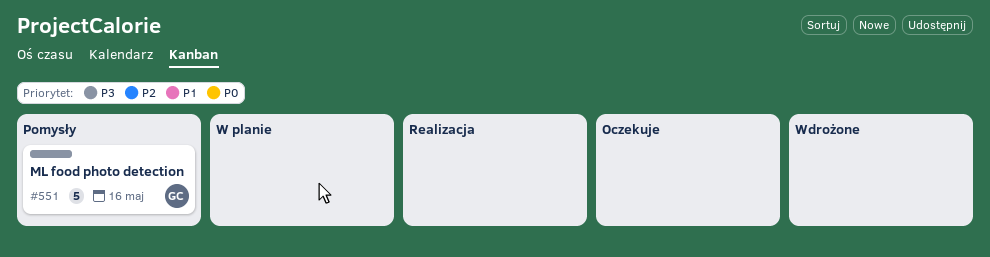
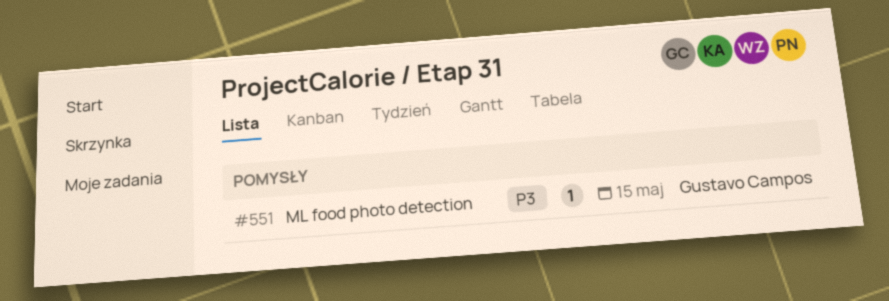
#551, estimate: 5 -> 1
#551, due: May 16 -> May 15

